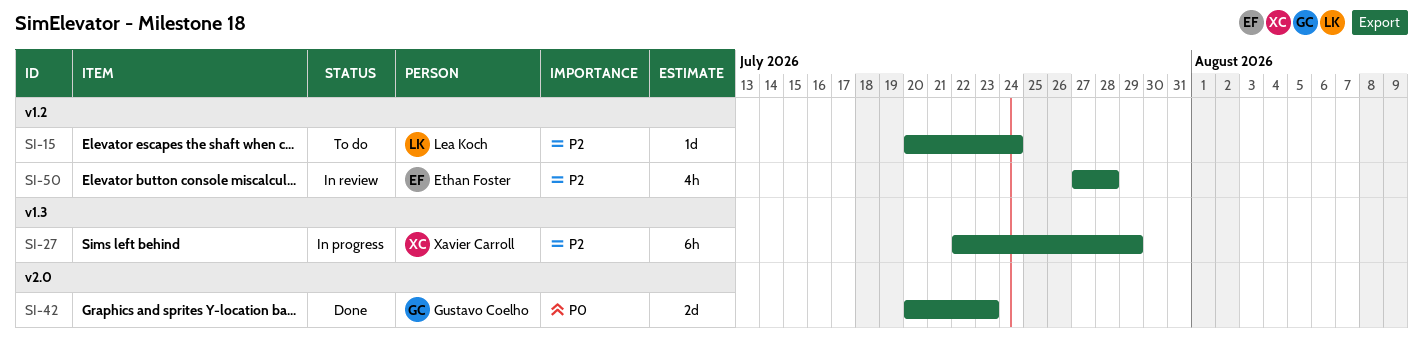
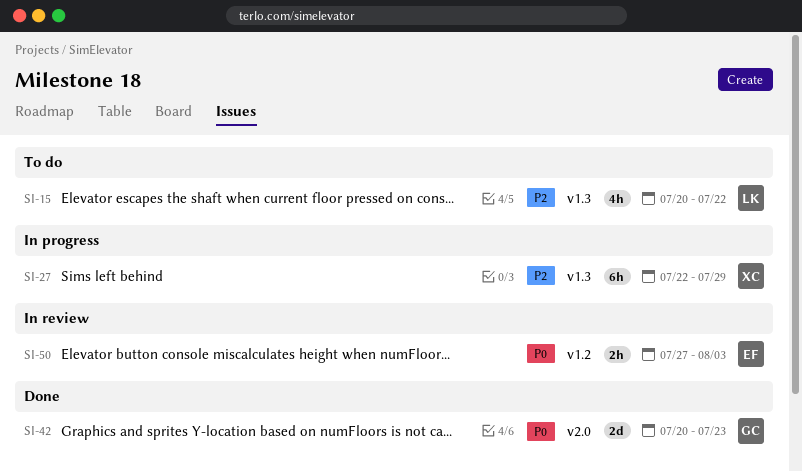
SI-15, label: v1.2 -> v1.3
SI-15, estimate: 1d -> 4h
SI-15, due: Jul 24 -> Jul 22
SI-50, priority: P2 -> P0
SI-50, estimate: 4h -> 2h
SI-50, due: Jul 28 -> Aug 3

